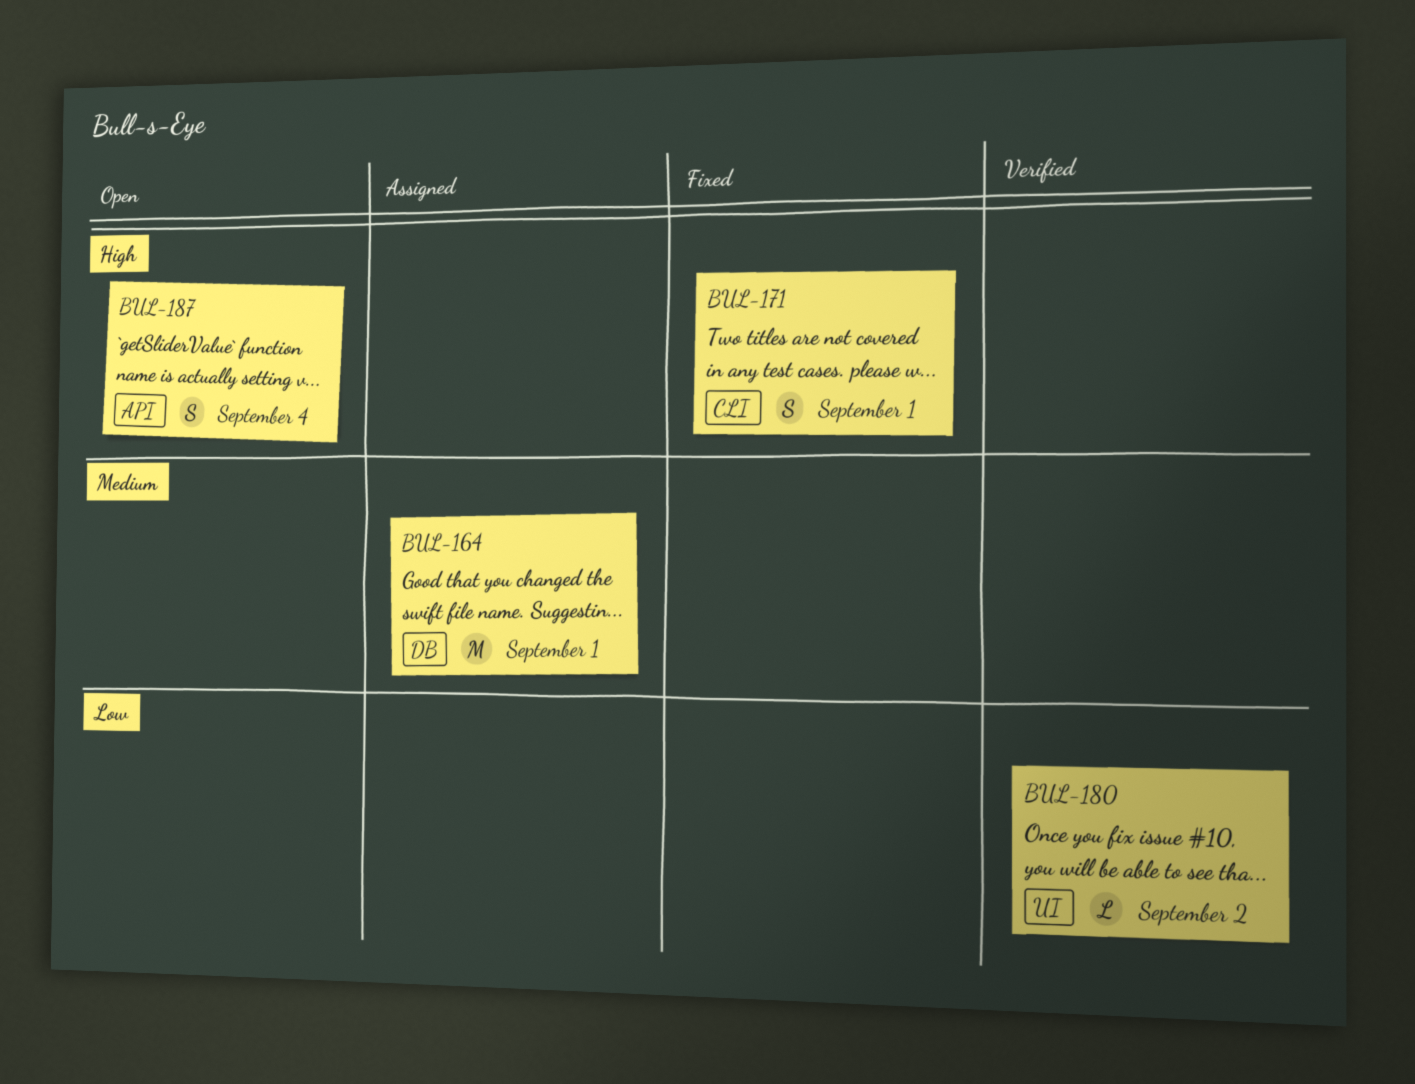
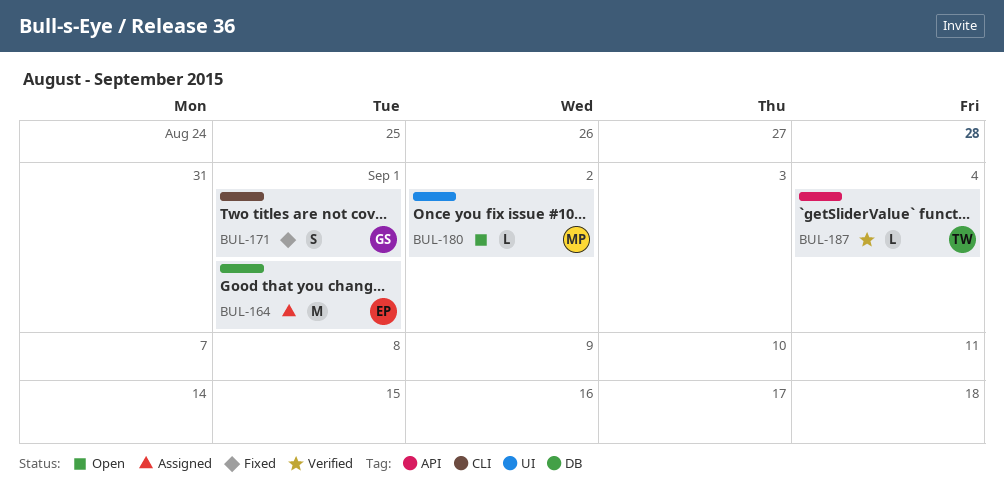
BUL-180, status: Verified -> Open
BUL-187, status: Open -> Verified
BUL-187, estimate: S -> L

